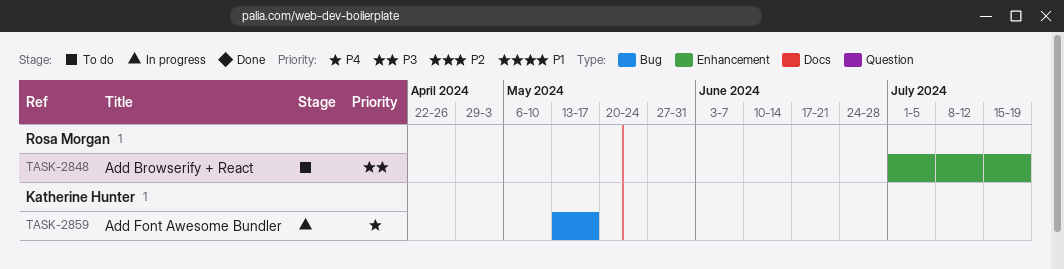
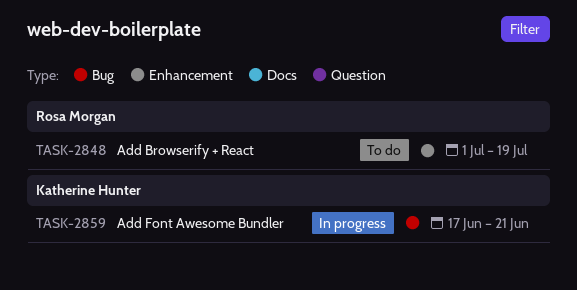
TASK-2859, start: May 13 -> Jun 17
TASK-2859, due: May 17 -> Jun 21

